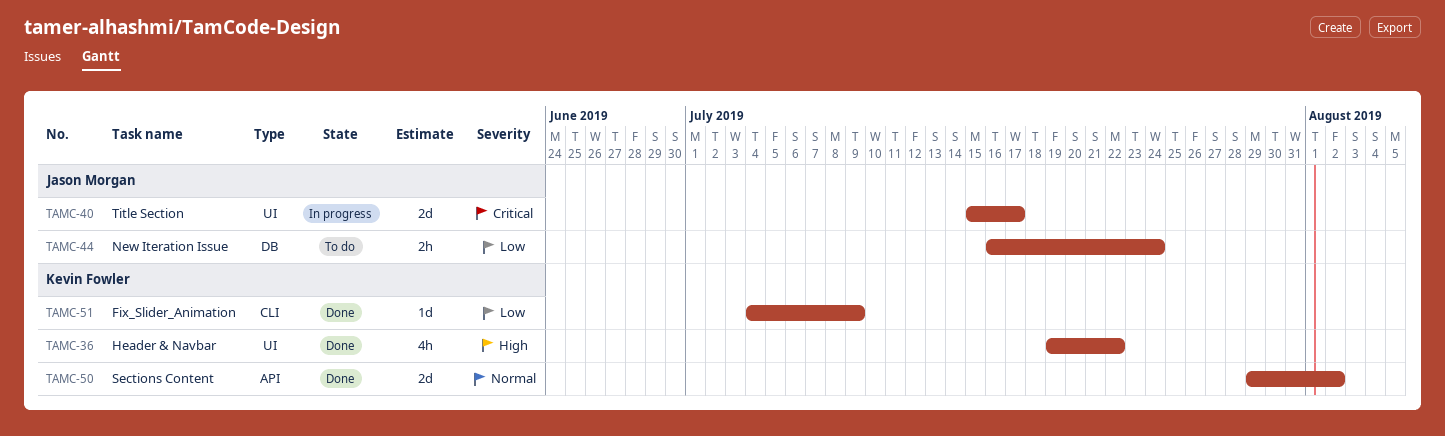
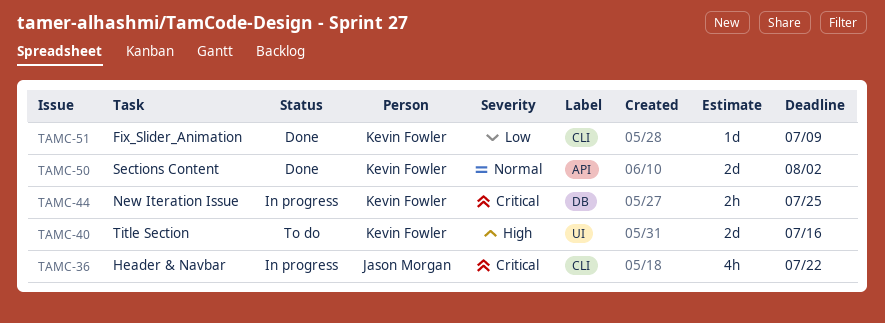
TAMC-36, status: Done -> In progress
TAMC-36, owner: Kevin Fowler -> Jason Morgan
TAMC-36, priority: High -> Critical
TAMC-36, label: UI -> CLI
TAMC-40, status: In progress -> To do
TAMC-40, owner: Jason Morgan -> Kevin Fowler
TAMC-40, priority: Critical -> High
TAMC-40, due: Jul 17 -> Jul 16
TAMC-44, status: To do -> In progress
TAMC-44, owner: Jason Morgan -> Kevin Fowler
TAMC-44, priority: Low -> Critical
TAMC-44, due: Jul 24 -> Jul 25

